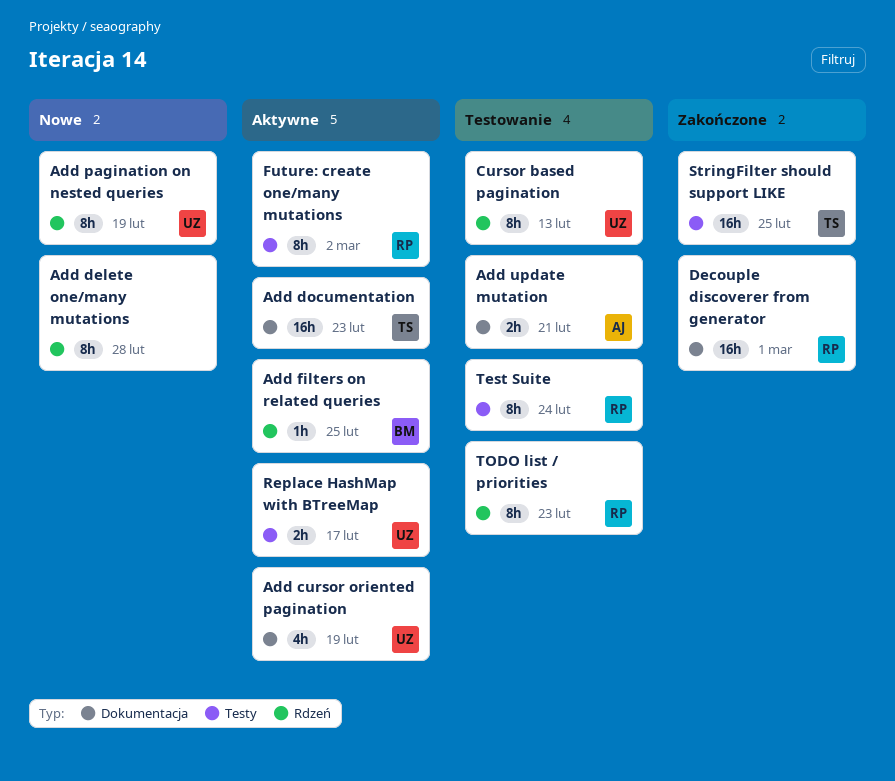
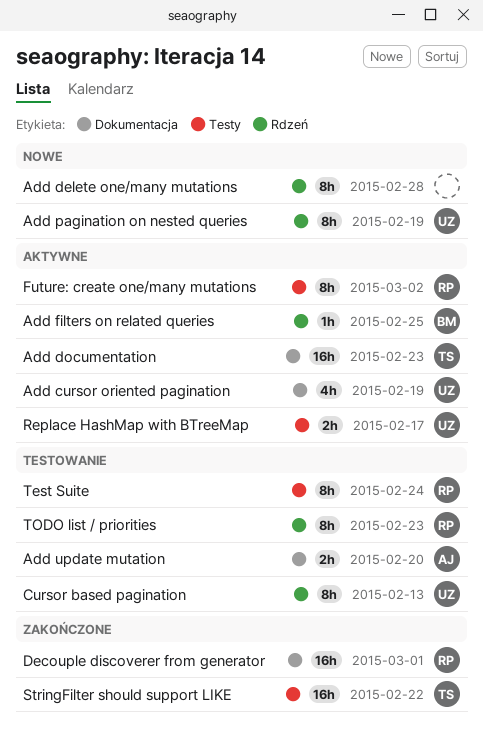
Add update mutation, due: Feb 21 -> Feb 20
StringFilter should support LIKE, due: Feb 25 -> Feb 22

